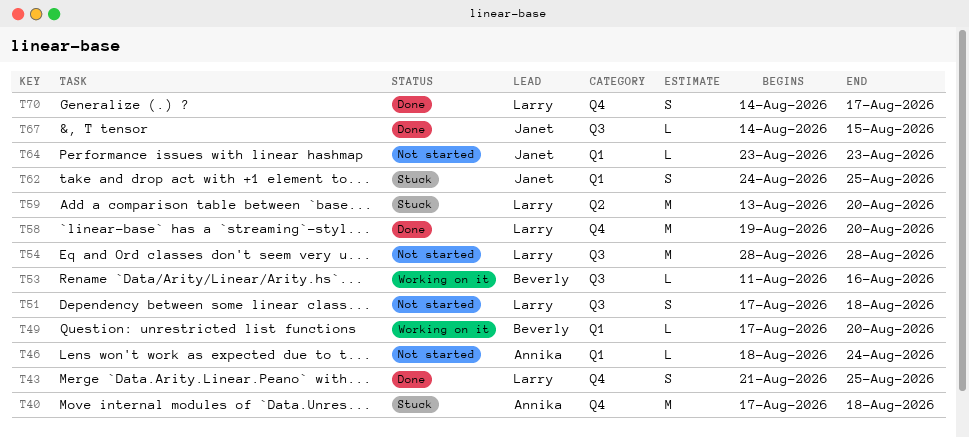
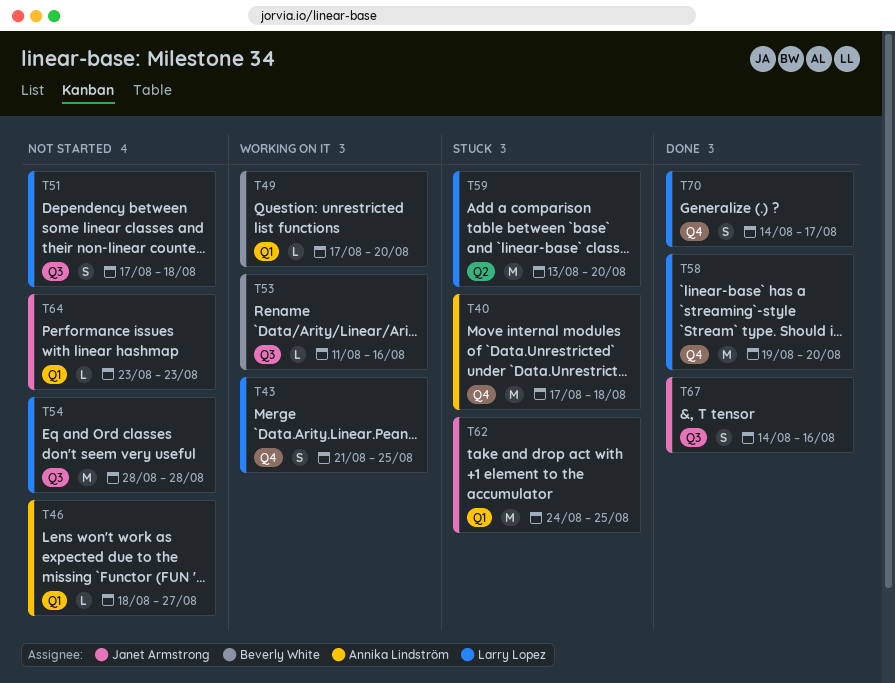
T43, status: Done -> Working on it
T46, due: Aug 24 -> Aug 27
T62, estimate: S -> M
T67, estimate: L -> S
T67, due: Aug 15 -> Aug 16

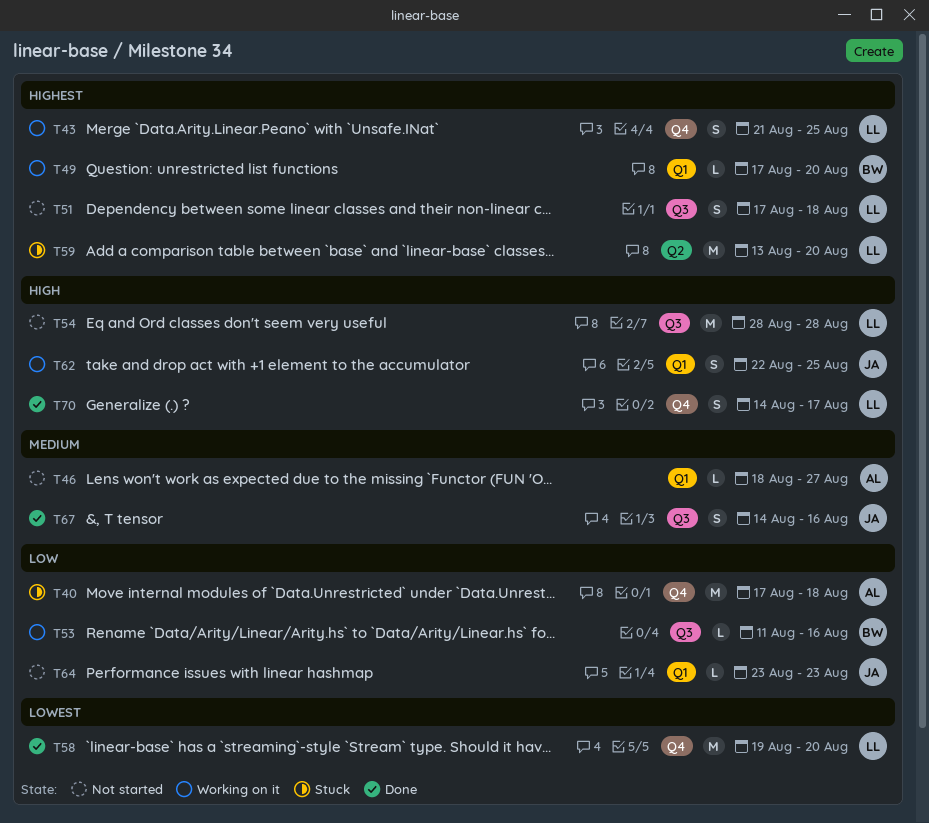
T62, status: Stuck -> Working on it
T62, estimate: M -> S
T62, start: Aug 24 -> Aug 22

